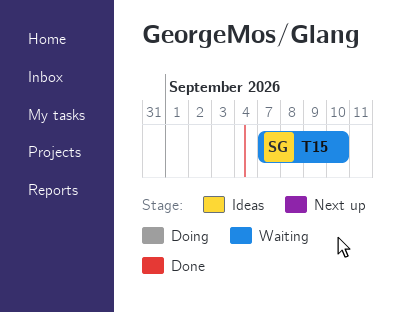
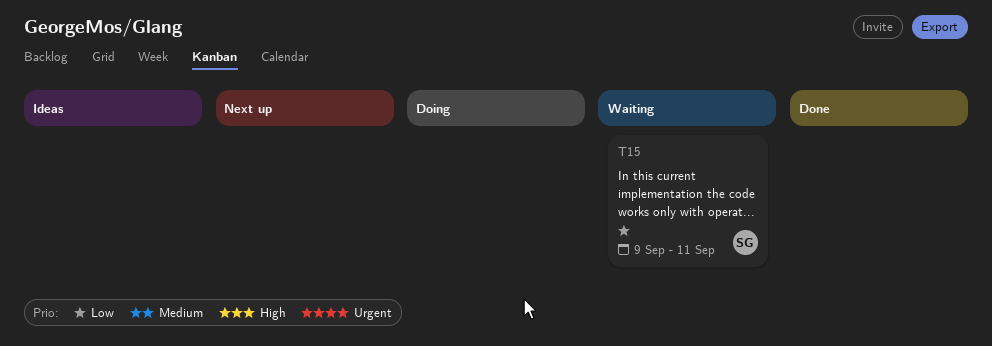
T15, start: Sep 7 -> Sep 9
T15, due: Sep 10 -> Sep 11

